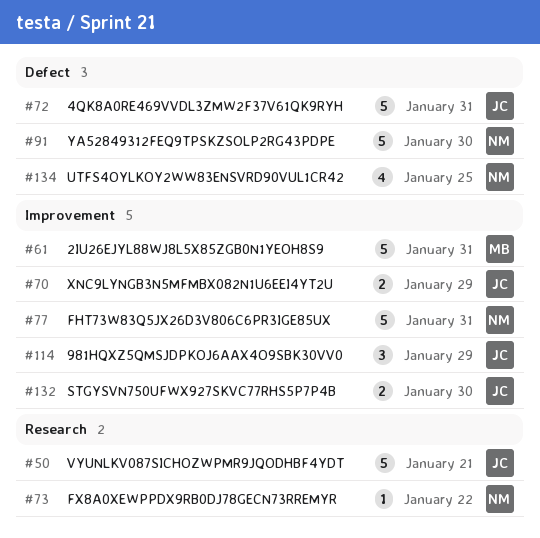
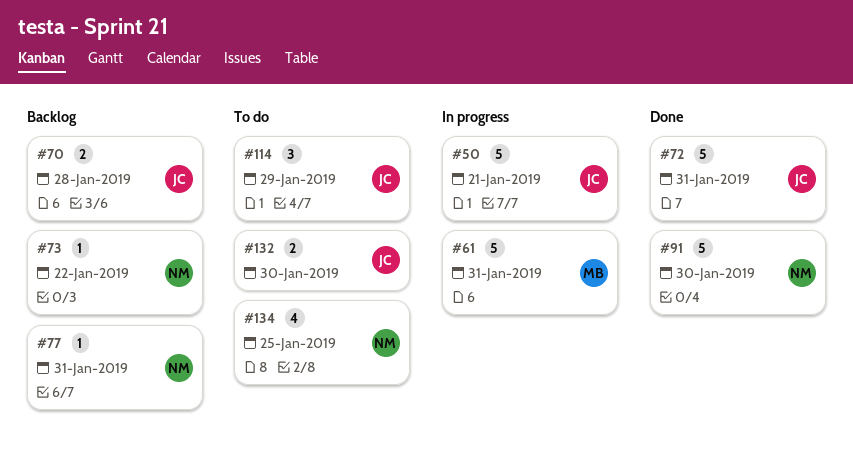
#70, due: Jan 29 -> Jan 28
#77, estimate: 5 -> 1

